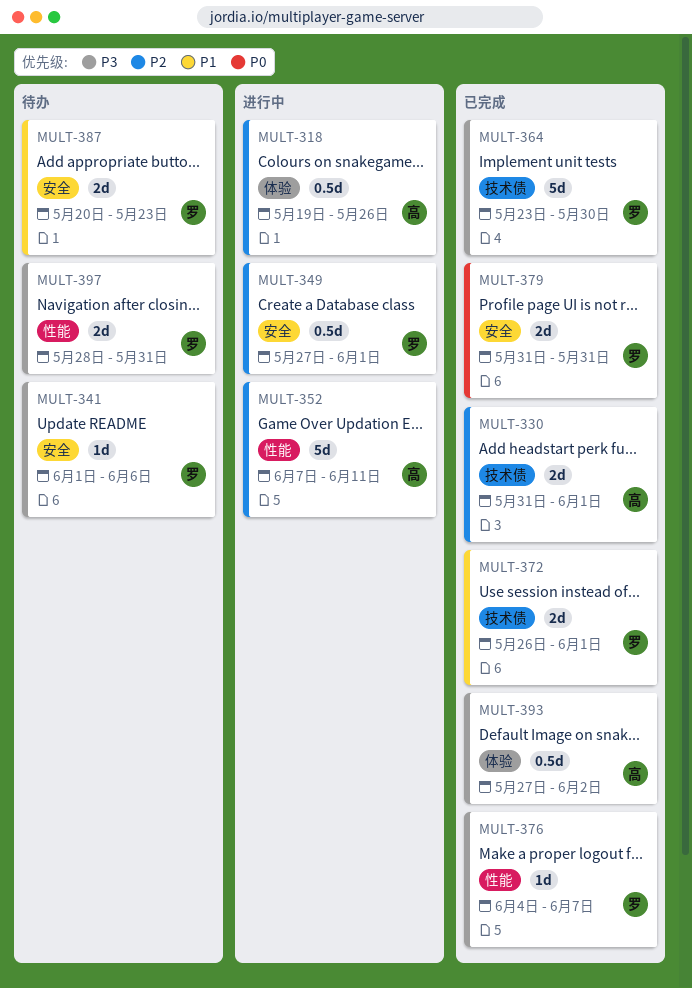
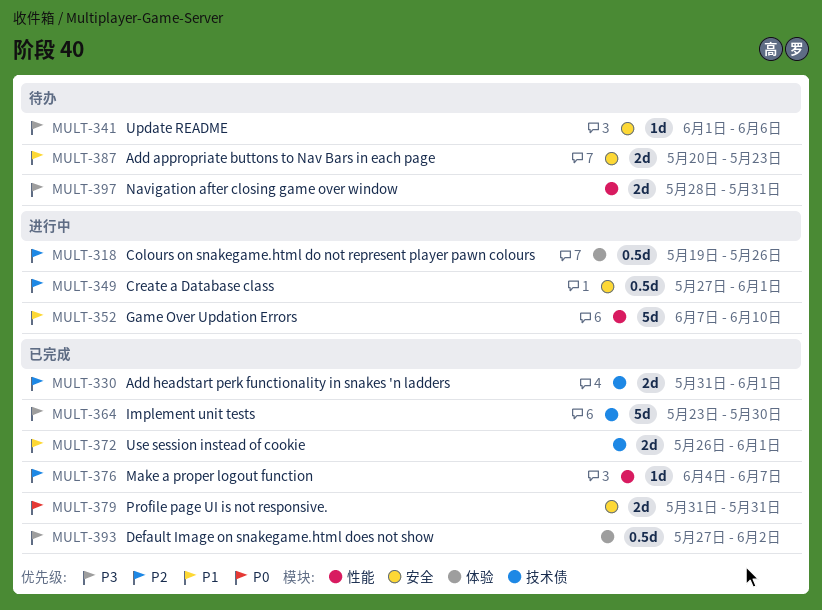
MULT-352, priority: P2 -> P1
MULT-352, due: Jun 11 -> Jun 10
MULT-376, priority: P3 -> P2

